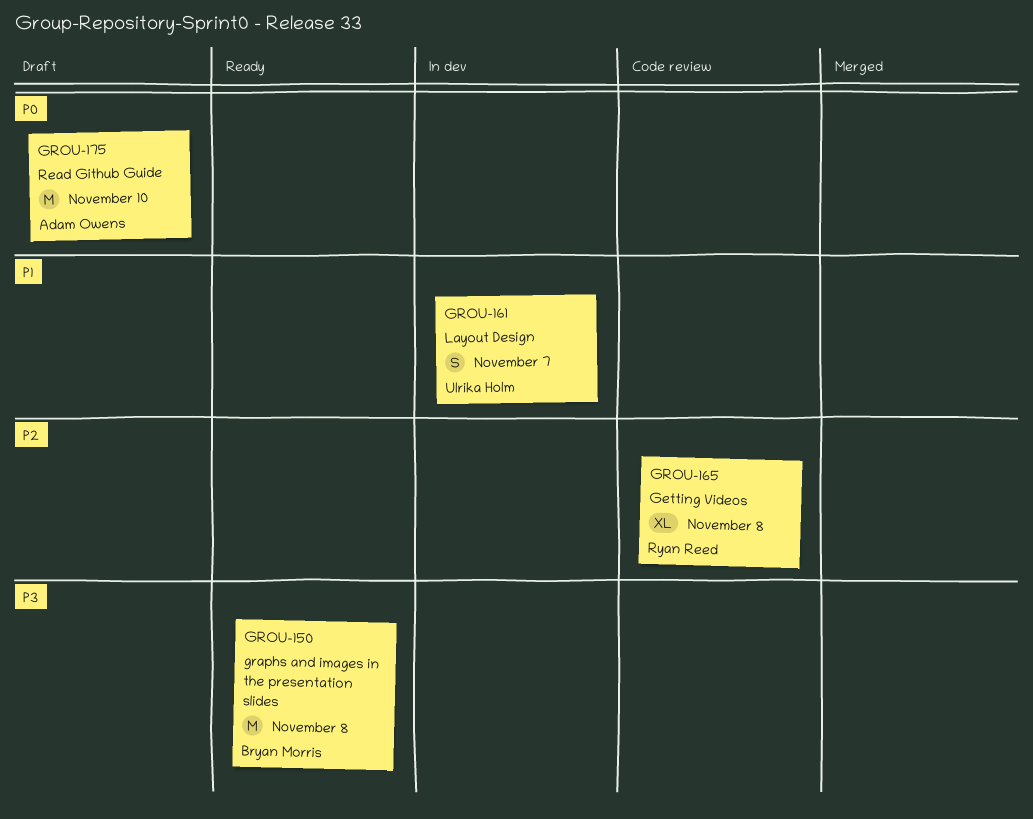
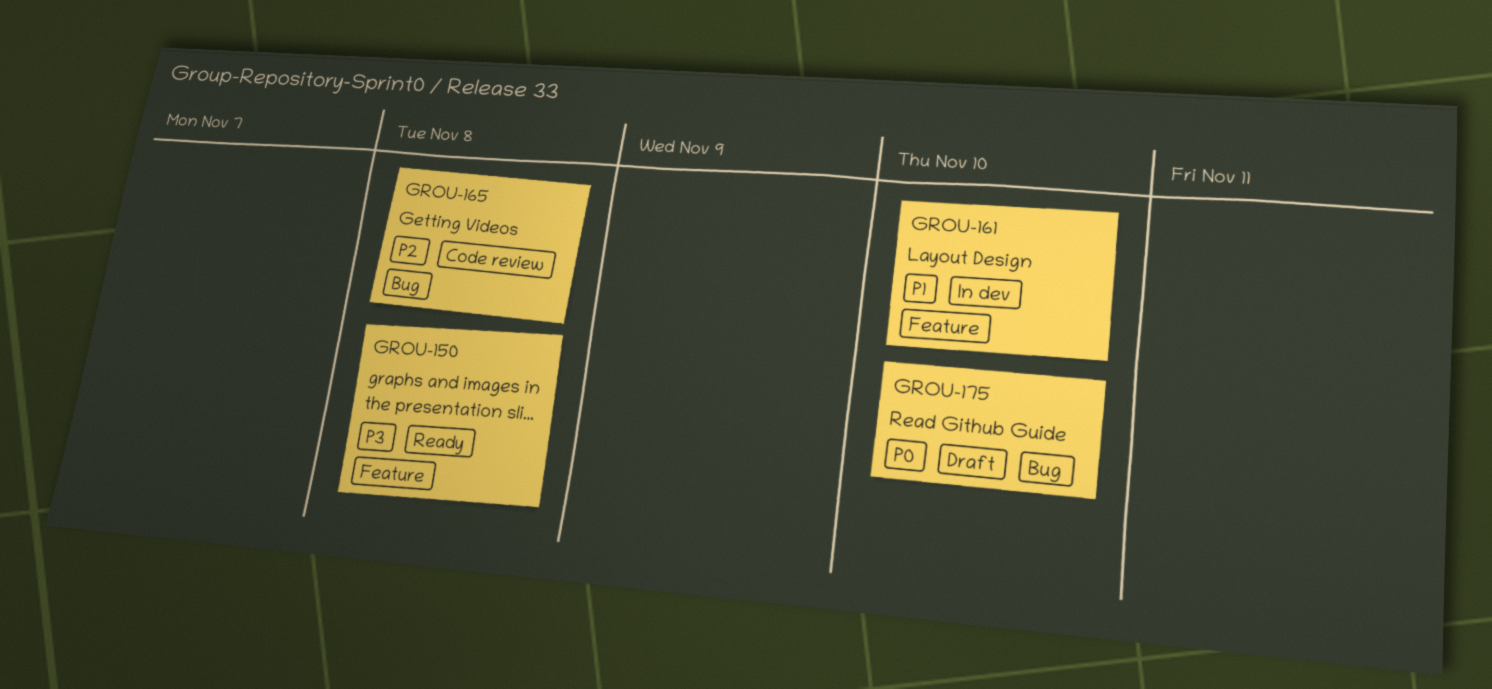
GROU-161, due: Nov 7 -> Nov 10

